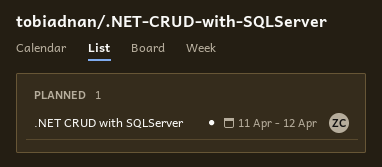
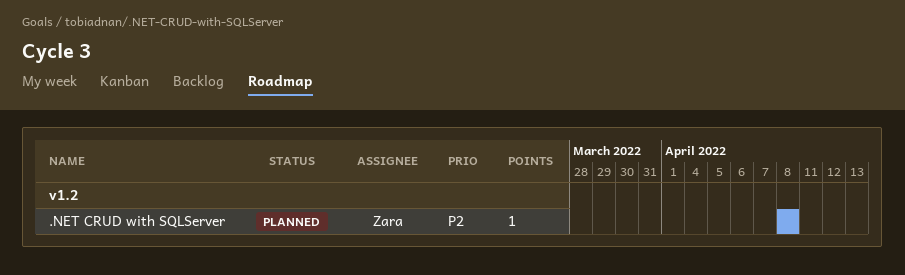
.NET CRUD with SQLServer, start: Apr 11 -> Apr 8
.NET CRUD with SQLServer, due: Apr 12 -> Apr 8

